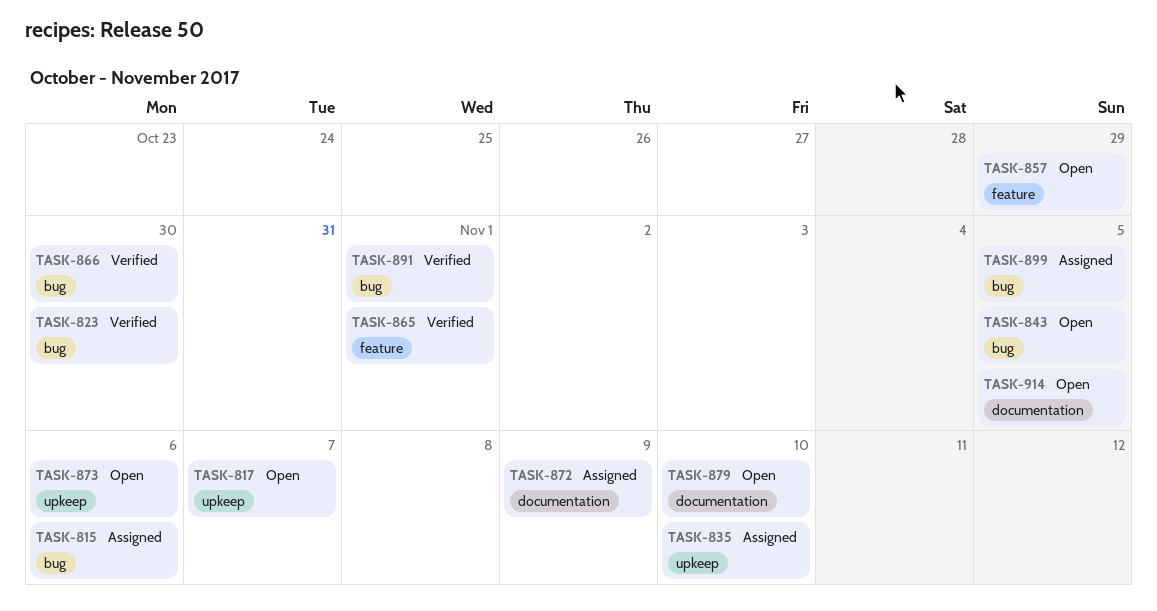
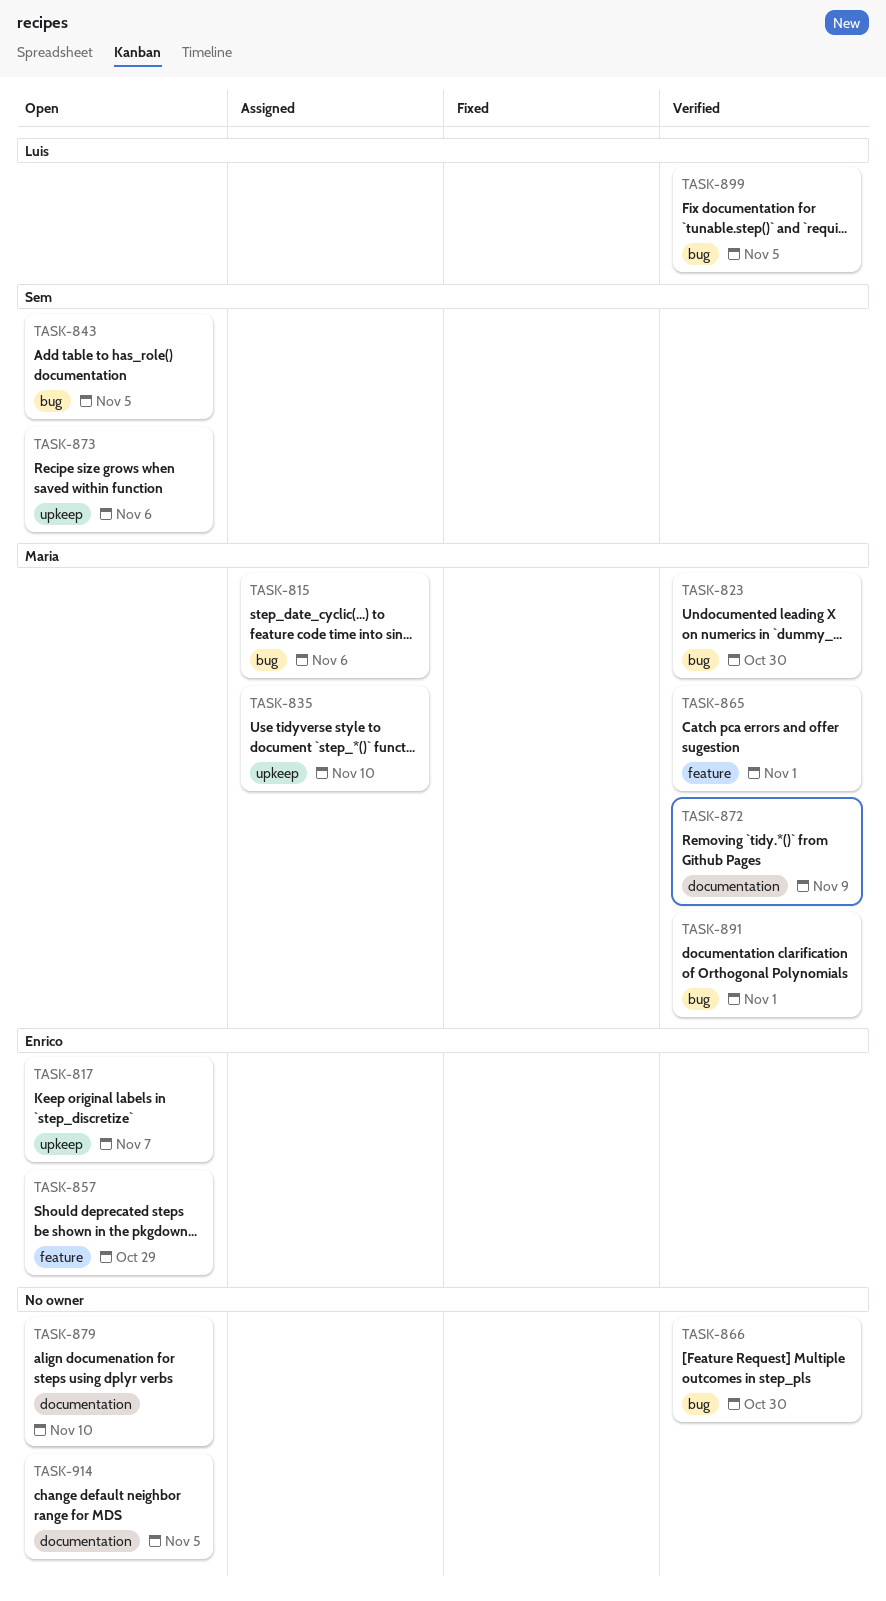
TASK-872, status: Assigned -> Verified
TASK-899, status: Assigned -> Verified

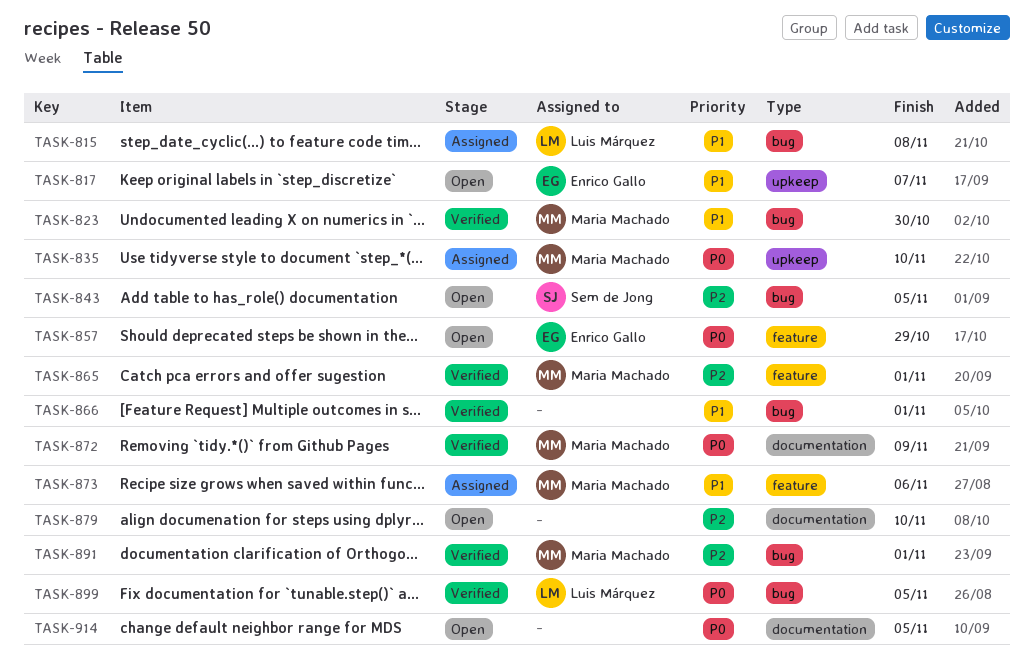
TASK-815, owner: Maria Machado -> Luis Márquez
TASK-815, due: Nov 6 -> Nov 8
TASK-866, due: Oct 30 -> Nov 1
TASK-873, status: Open -> Assigned
TASK-873, owner: Sem de Jong -> Maria Machado
TASK-873, label: upkeep -> feature

